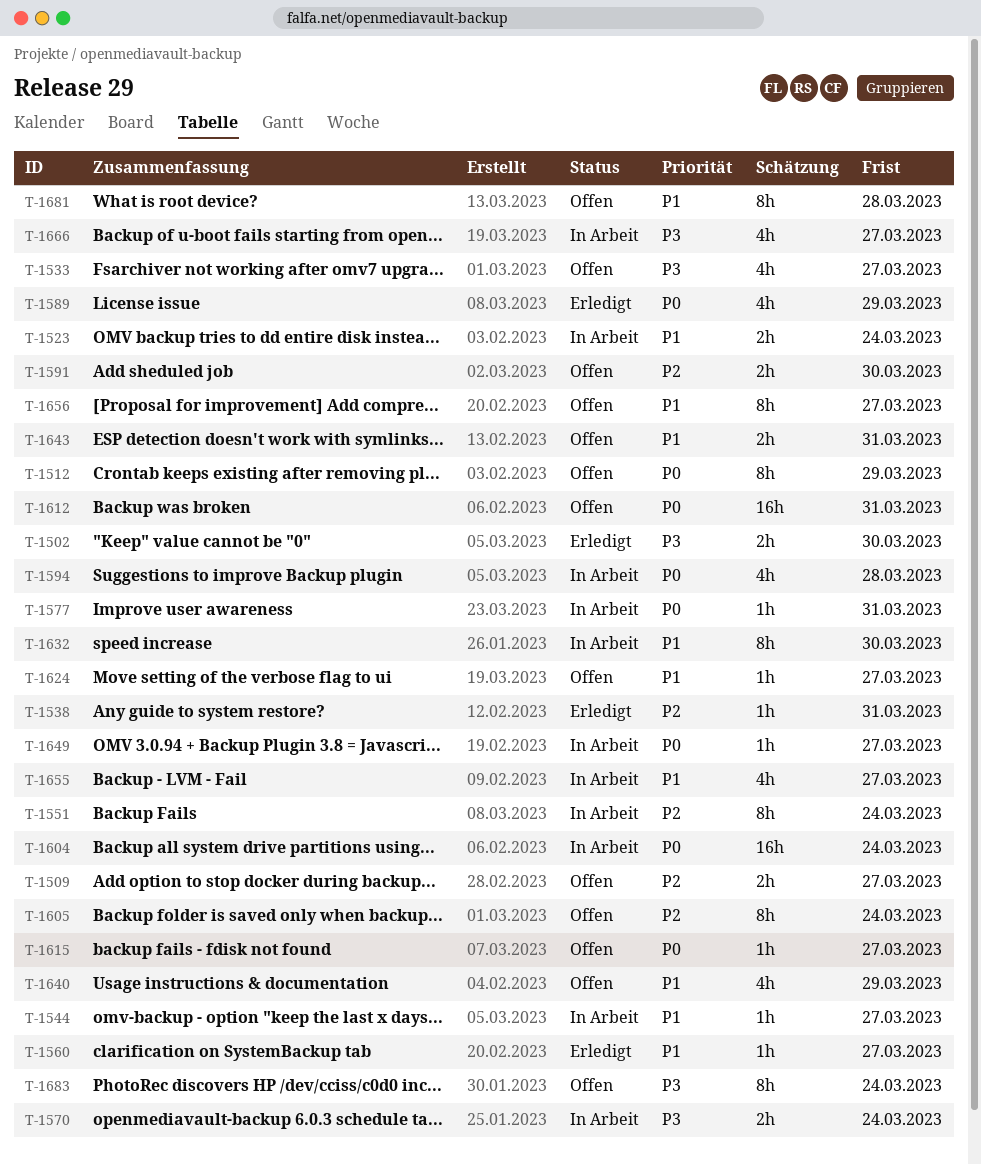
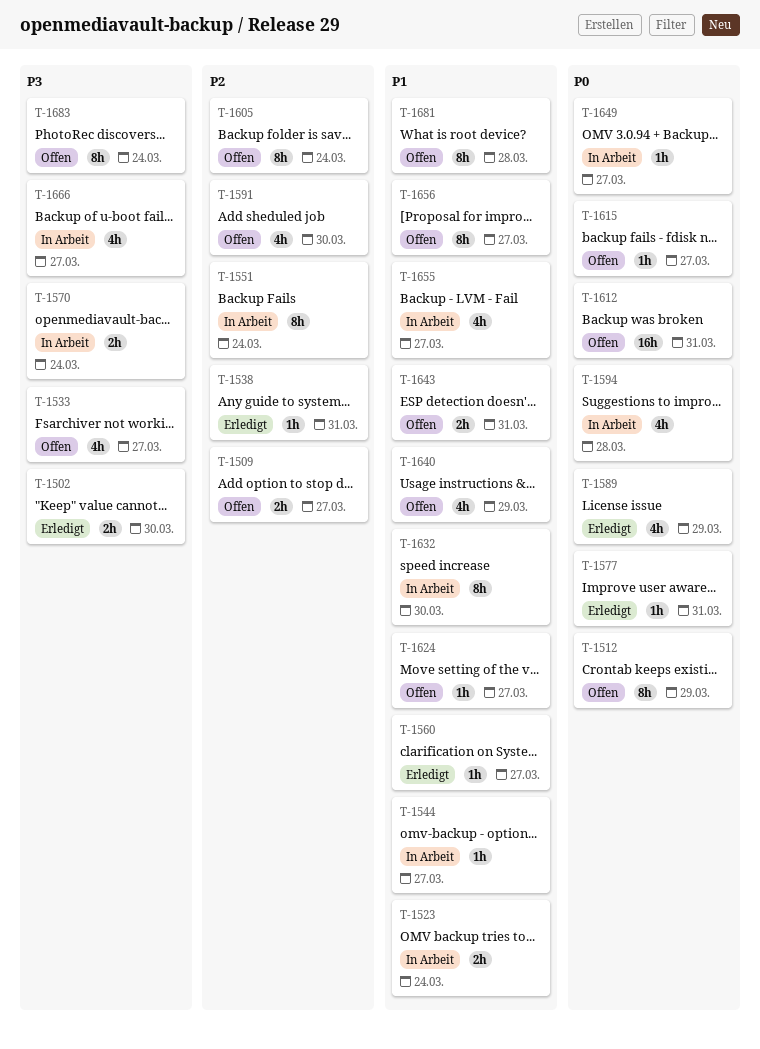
T-1577, status: In Arbeit -> Erledigt
T-1591, estimate: 2h -> 4h
T-1604: present -> none

